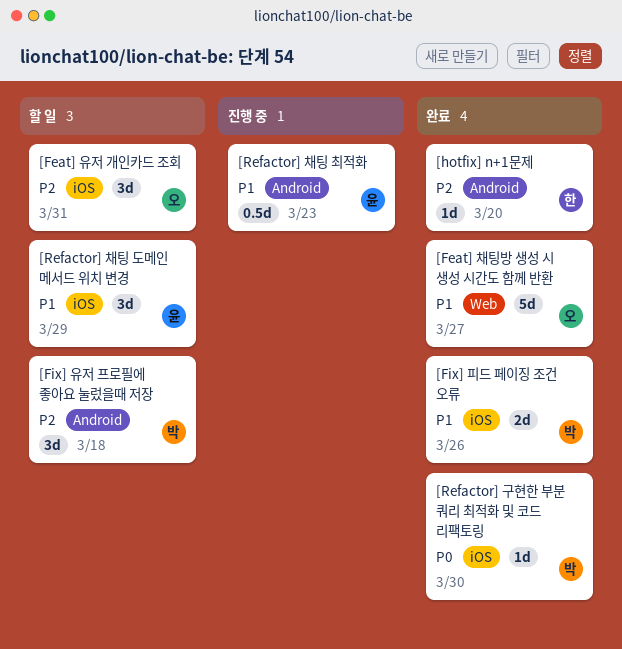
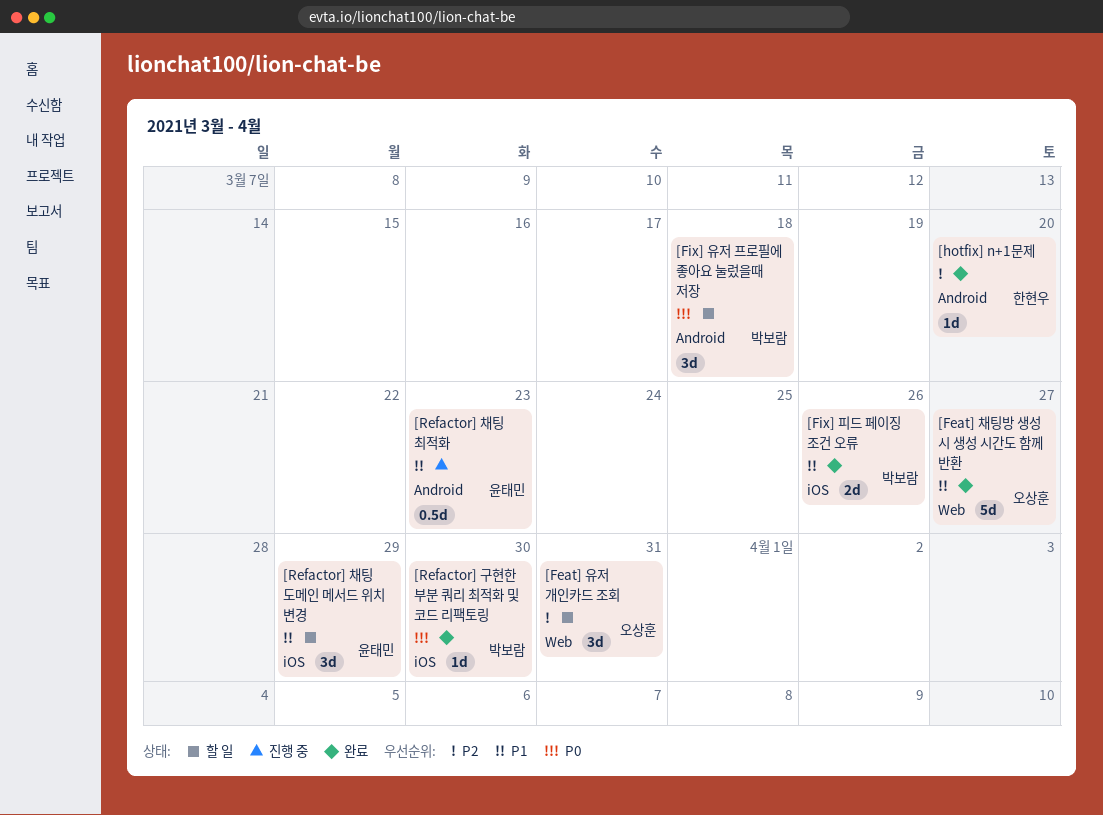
[Feat] 유저 개인카드 조회, label: iOS -> Web
[Fix] 유저 프로필에 좋아요 눌렀을때 저장, priority: P2 -> P0

